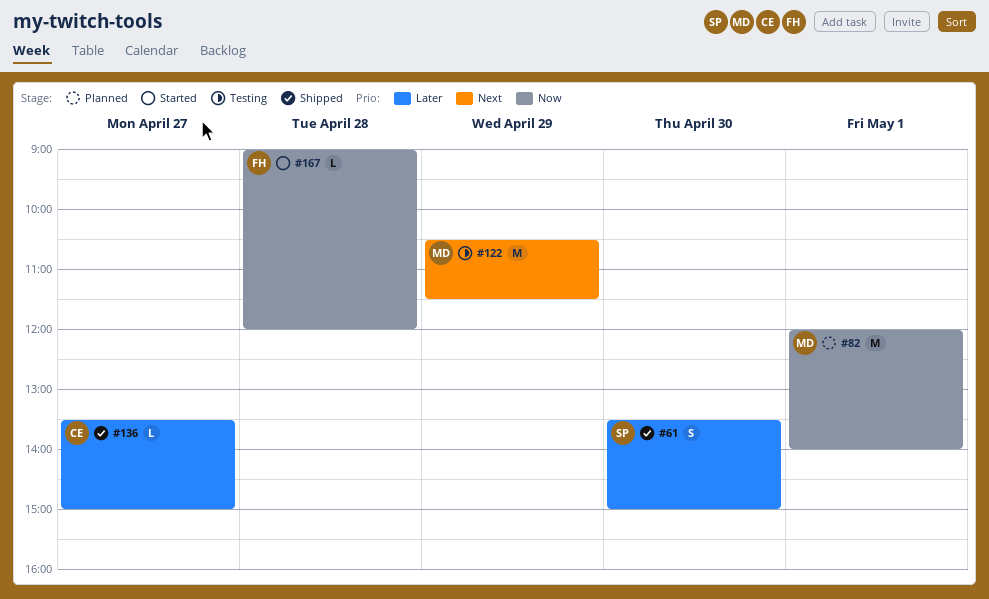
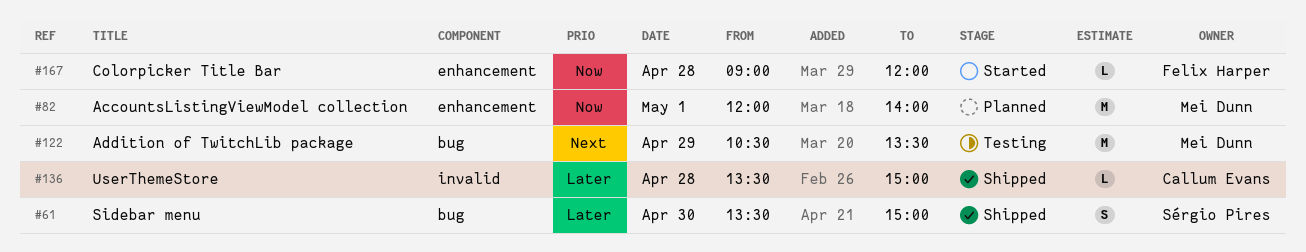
#122, ends: 11:30 -> 13:30
#136, day: Apr 27 -> Apr 28

